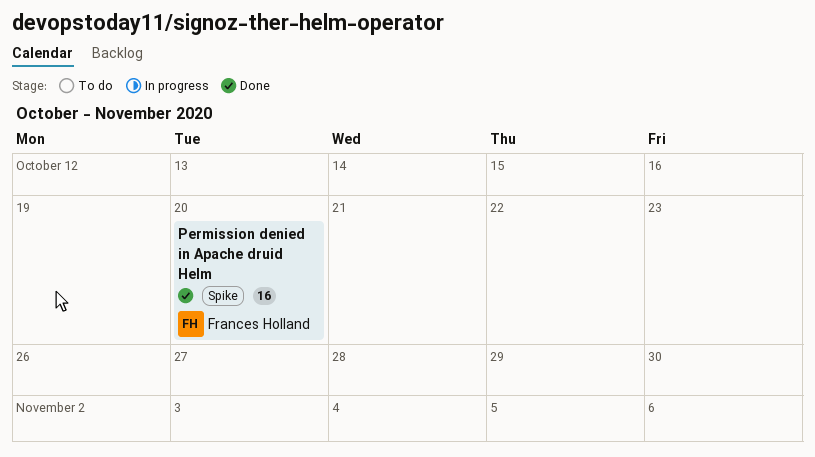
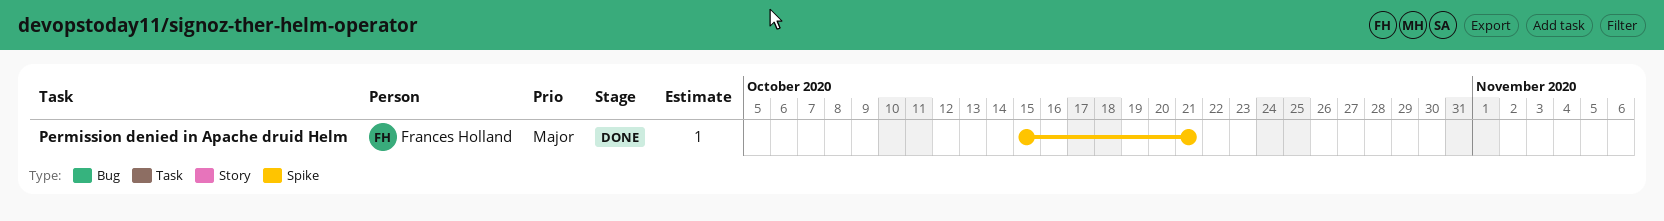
Permission denied in Apache druid Helm, estimate: 16 -> 1
Permission denied in Apache druid Helm, due: Oct 20 -> Oct 21

